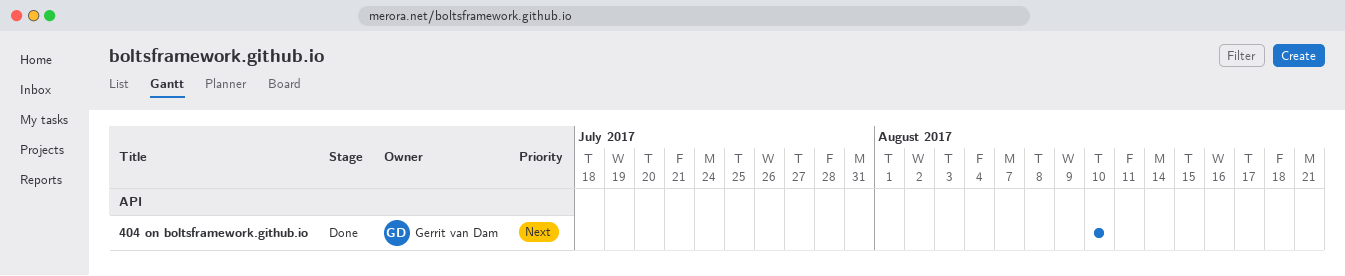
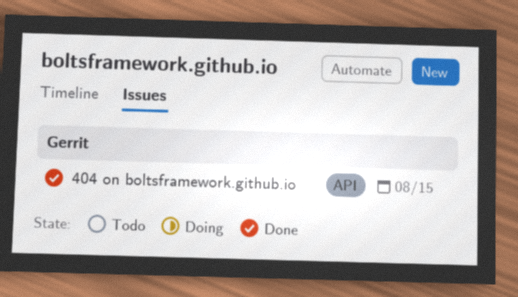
404 on boltsframework.github.io, due: Aug 10 -> Aug 15

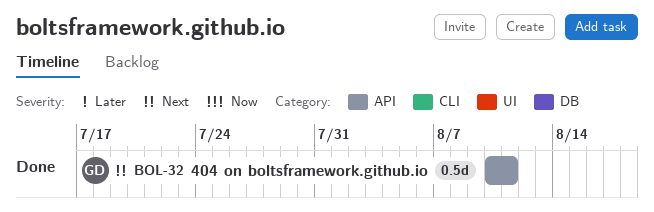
404 on boltsframework.github.io, due: Aug 15 -> Aug 11

